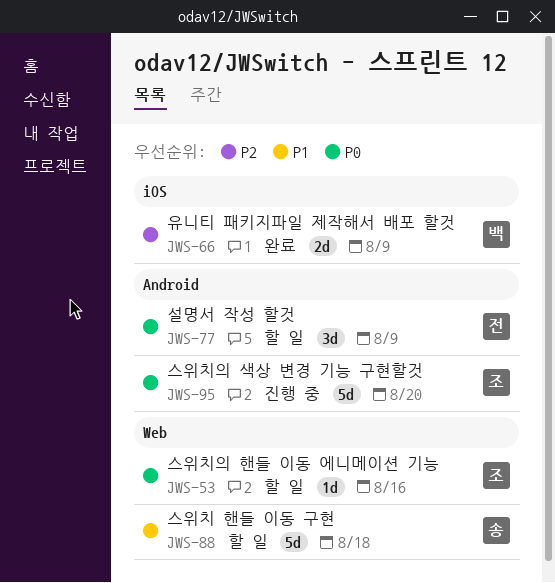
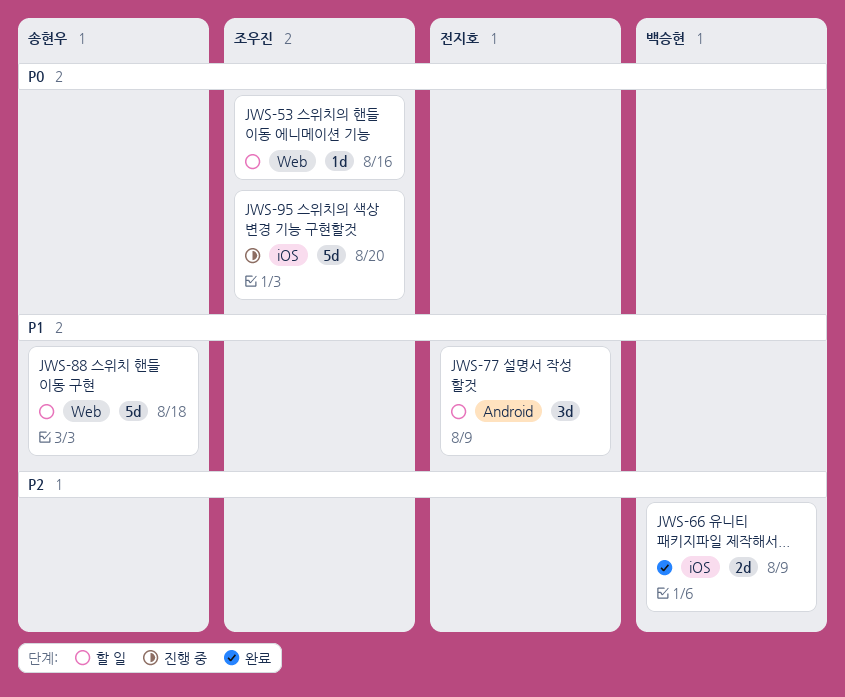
JWS-77, priority: P0 -> P1
JWS-95, label: Android -> iOS

